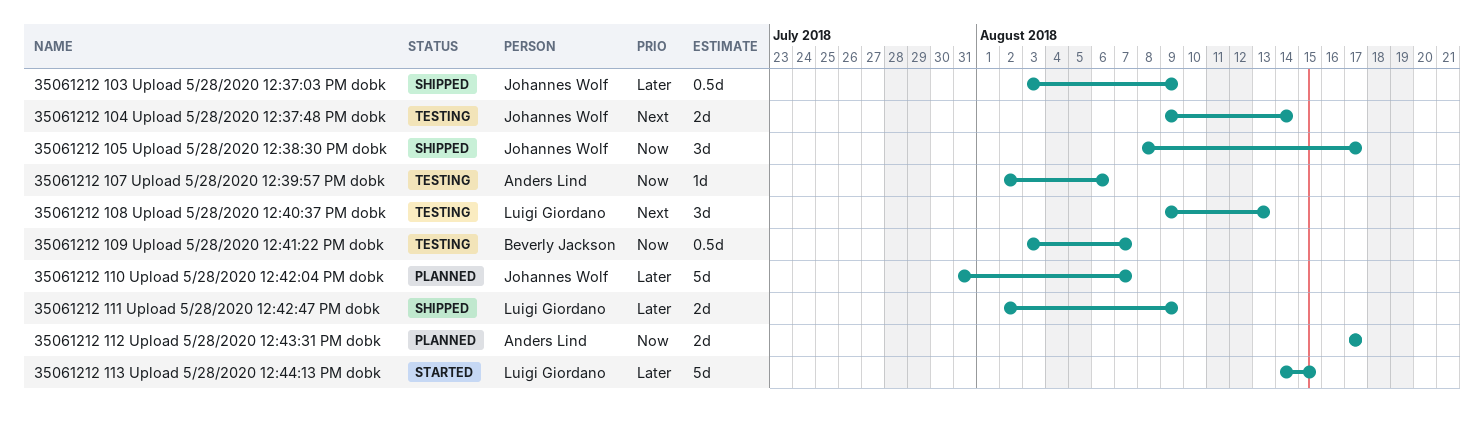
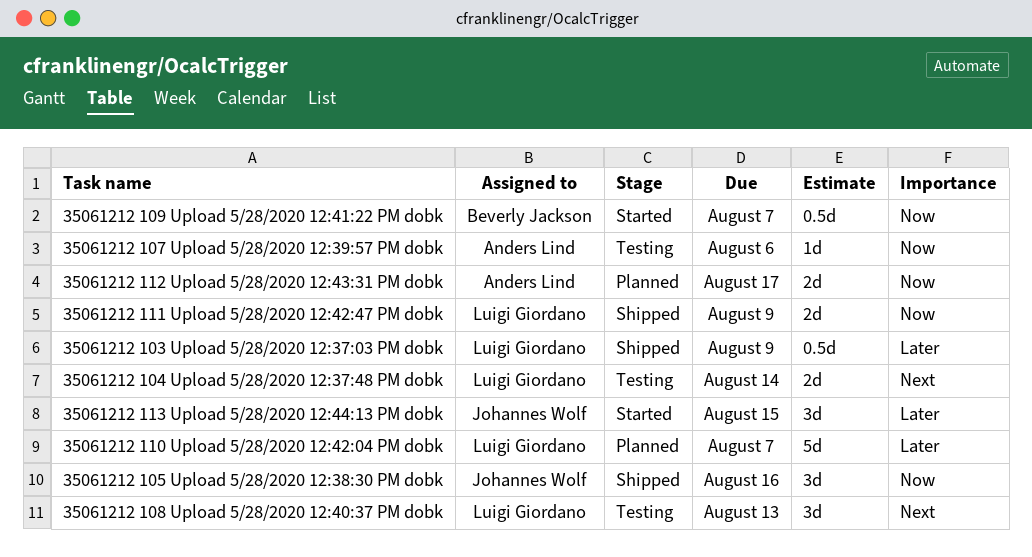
35061212 103 Upload 5/28/2020 12:37:03 PM dobk, owner: Johannes Wolf -> Luigi Giordano
35061212 104 Upload 5/28/2020 12:37:48 PM dobk, owner: Johannes Wolf -> Luigi Giordano
35061212 105 Upload 5/28/2020 12:38:30 PM dobk, due: Aug 17 -> Aug 16
35061212 109 Upload 5/28/2020 12:41:22 PM dobk, status: Testing -> Started
35061212 110 Upload 5/28/2020 12:42:04 PM dobk, owner: Johannes Wolf -> Luigi Giordano
35061212 111 Upload 5/28/2020 12:42:47 PM dobk, priority: Later -> Now
35061212 113 Upload 5/28/2020 12:44:13 PM dobk, owner: Luigi Giordano -> Johannes Wolf
35061212 113 Upload 5/28/2020 12:44:13 PM dobk, estimate: 5d -> 3d

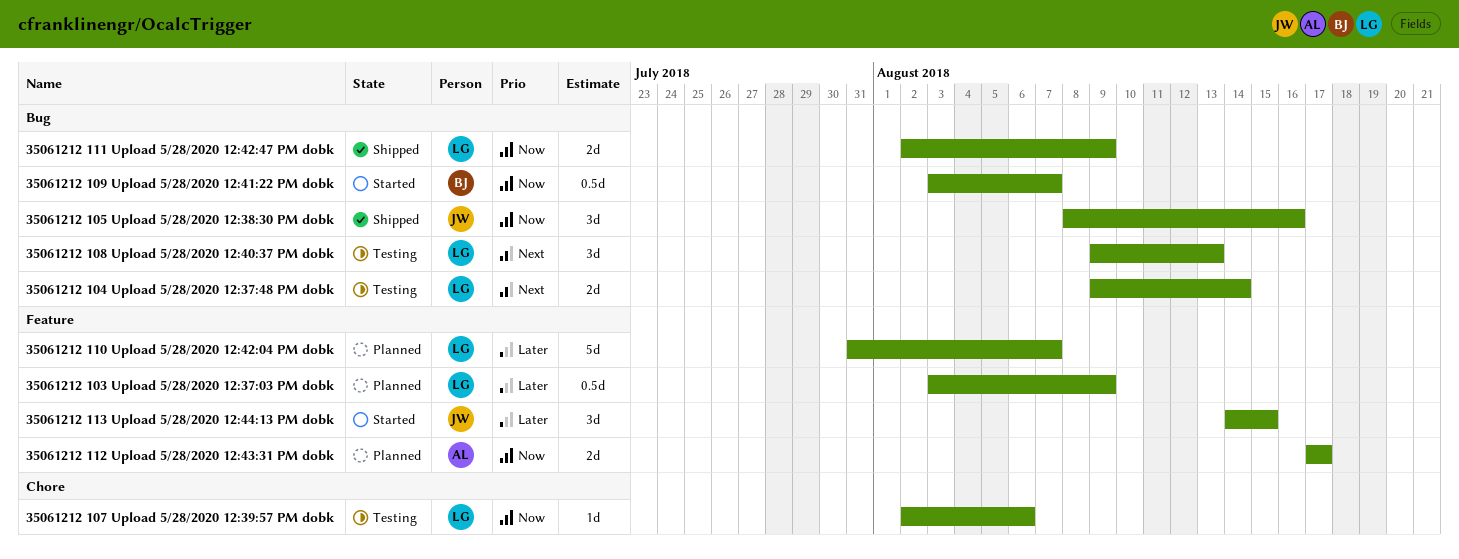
35061212 103 Upload 5/28/2020 12:37:03 PM dobk, status: Shipped -> Planned
35061212 107 Upload 5/28/2020 12:39:57 PM dobk, owner: Anders Lind -> Luigi Giordano

